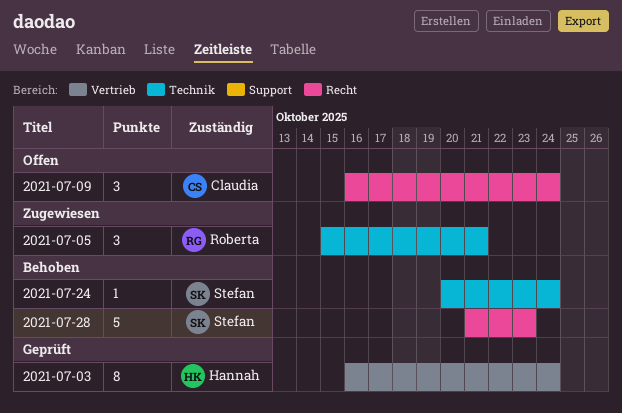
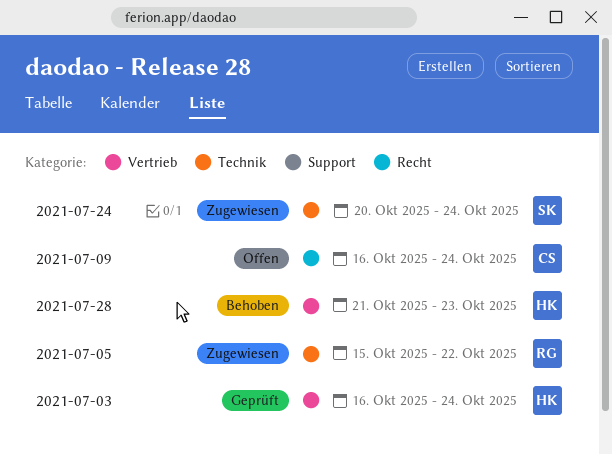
2021-07-05, due: Oct 21 -> Oct 22
2021-07-24, status: Behoben -> Zugewiesen
2021-07-28, owner: Stefan -> Hannah
2021-07-28, label: Recht -> Vertrieb

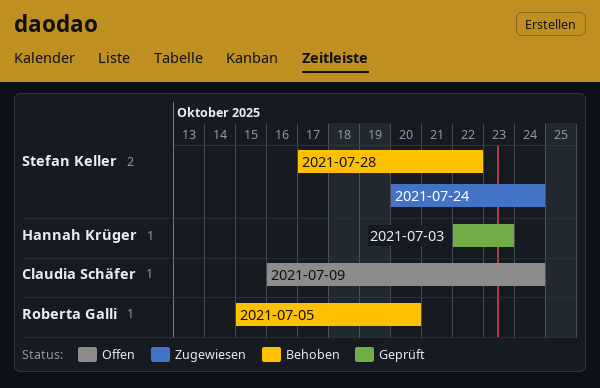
2021-07-03, start: Oct 16 -> Oct 22
2021-07-03, due: Oct 24 -> Oct 23
2021-07-05, status: Zugewiesen -> Behoben
2021-07-05, due: Oct 22 -> Oct 20
2021-07-28, owner: Hannah Krüger -> Stefan Keller
2021-07-28, start: Oct 21 -> Oct 17
2021-07-28, due: Oct 23 -> Oct 22

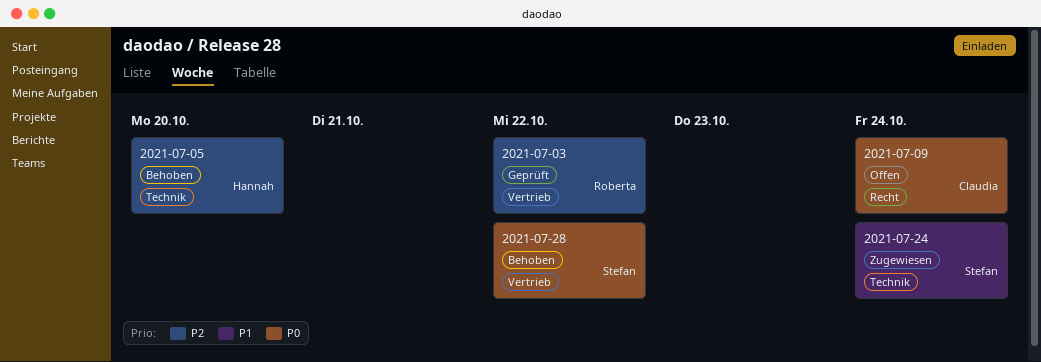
2021-07-03, owner: Hannah Krüger -> Roberta Galli
2021-07-03, due: Oct 23 -> Oct 22
2021-07-05, owner: Roberta Galli -> Hannah Krüger

